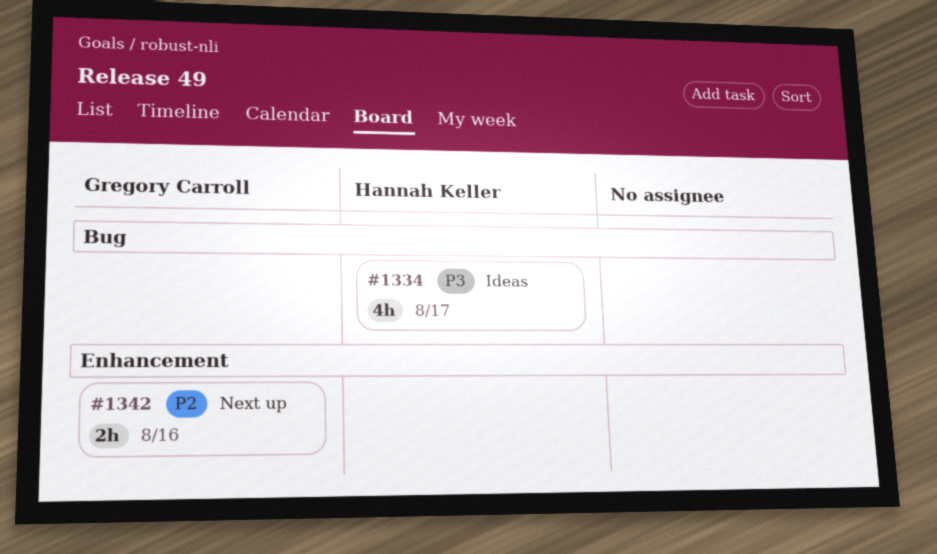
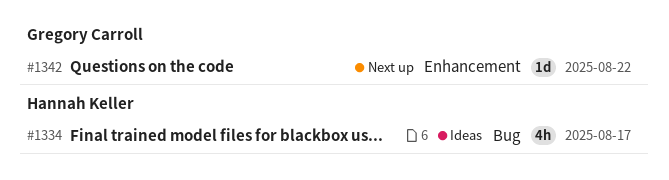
#1342, estimate: 2h -> 1d
#1342, due: Aug 16 -> Aug 22

